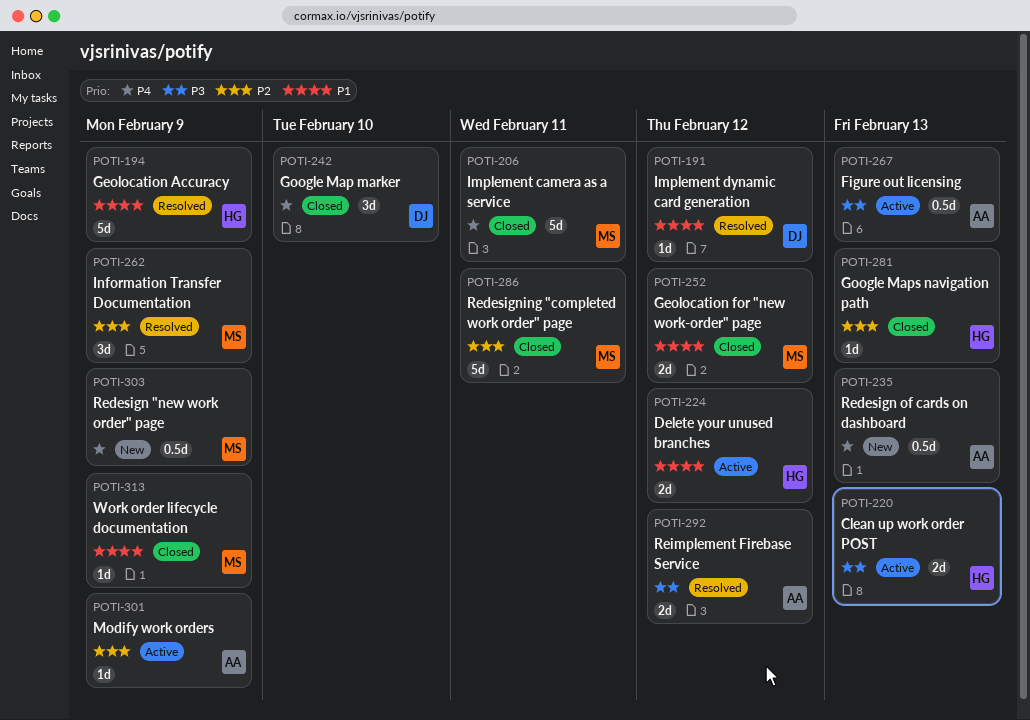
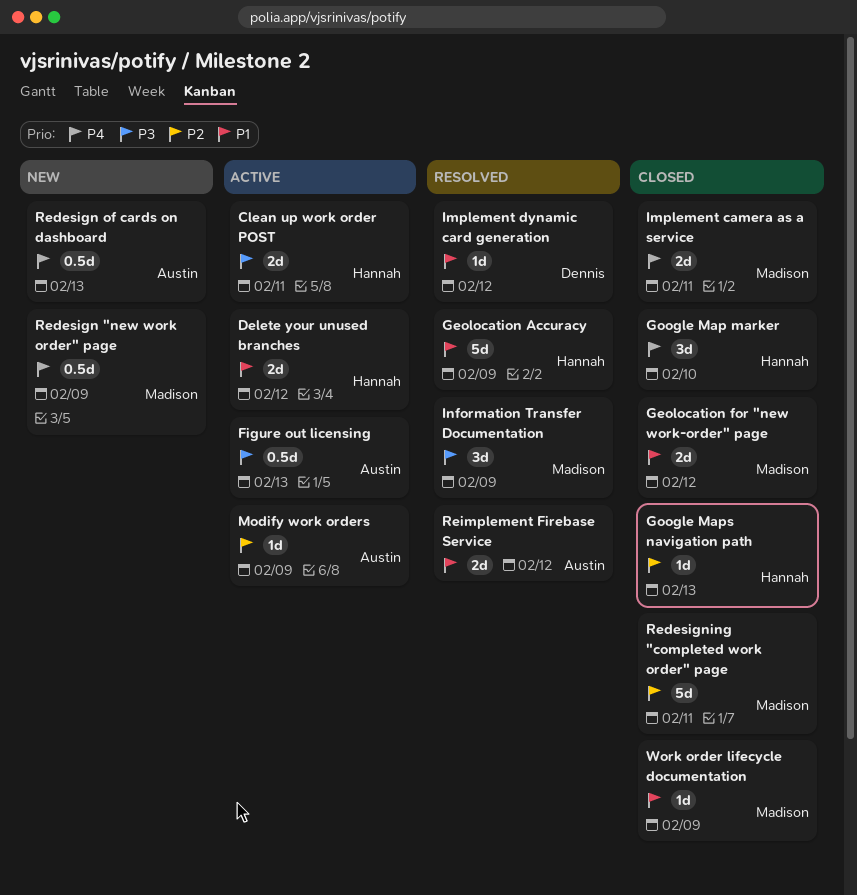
Clean up work order POST, due: Feb 13 -> Feb 11
Google Map marker, owner: Dennis -> Hannah
Implement camera as a service, estimate: 5d -> 2d
Information Transfer Documentation, priority: P2 -> P3
Reimplement Firebase Service, priority: P3 -> P1

